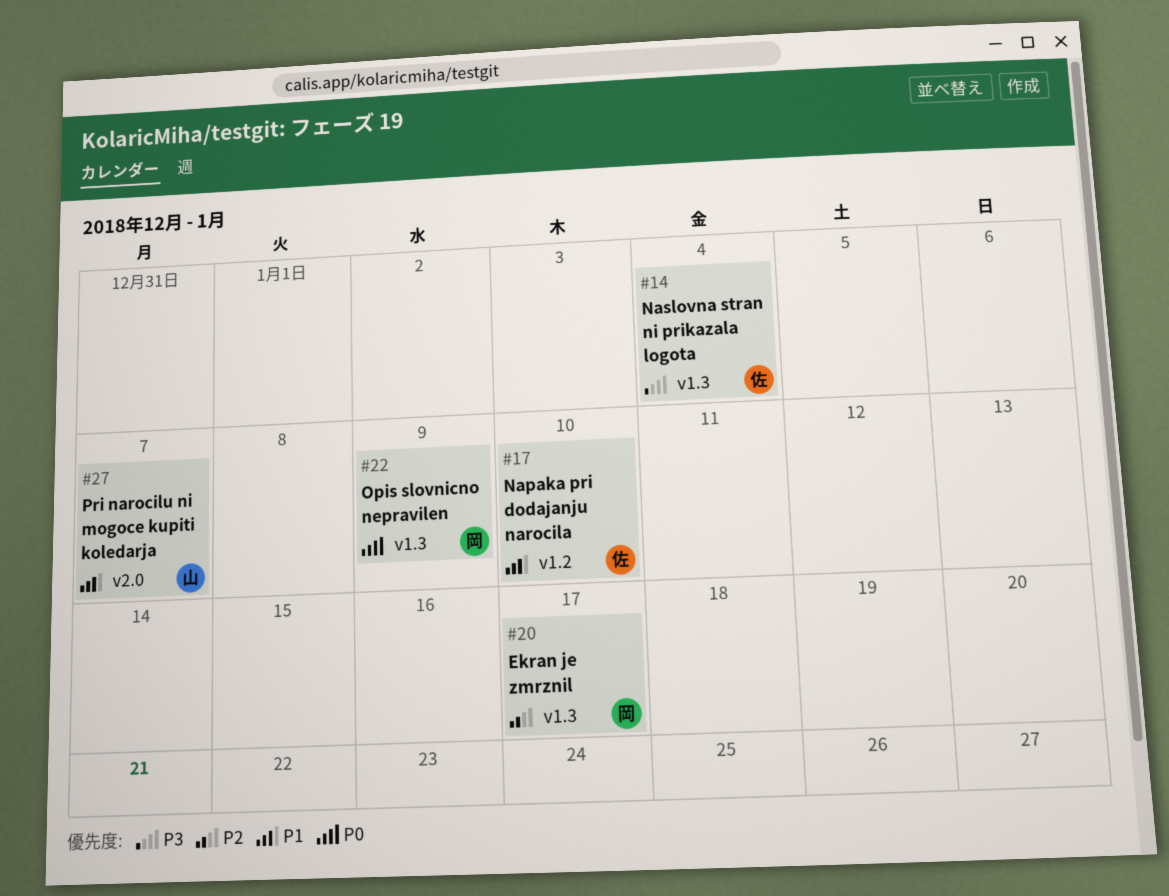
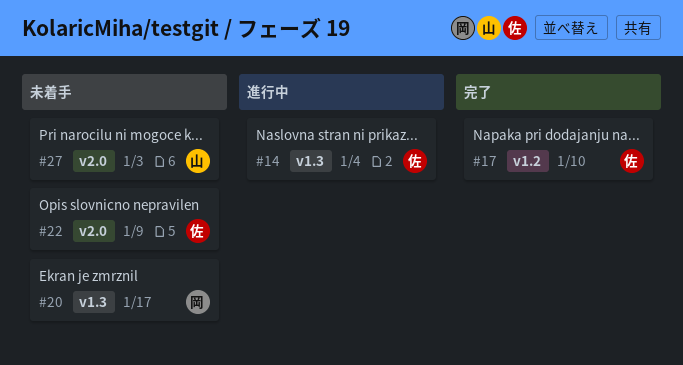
#22, owner: 岡 -> 佐
#22, label: v1.3 -> v2.0
#27, due: Jan 7 -> Jan 3

